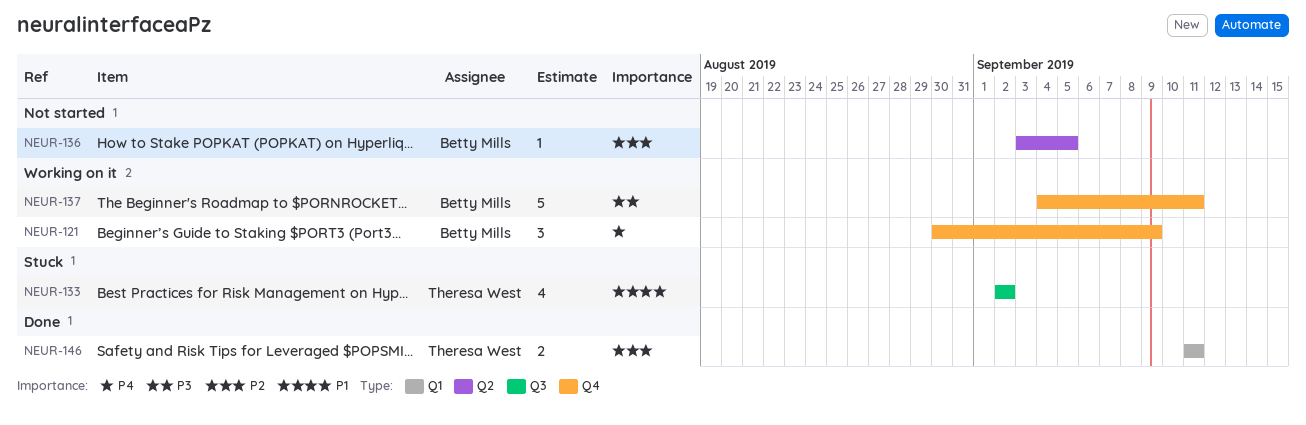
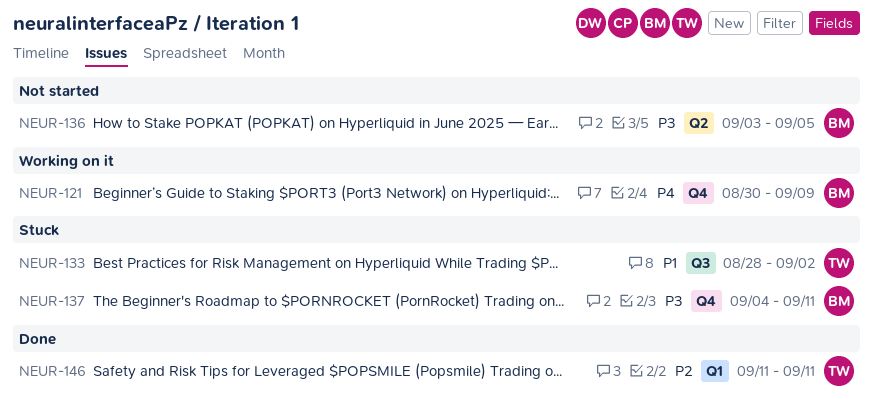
NEUR-133, start: Sep 2 -> Aug 28
NEUR-136, priority: P2 -> P3
NEUR-137, status: Working on it -> Stuck

